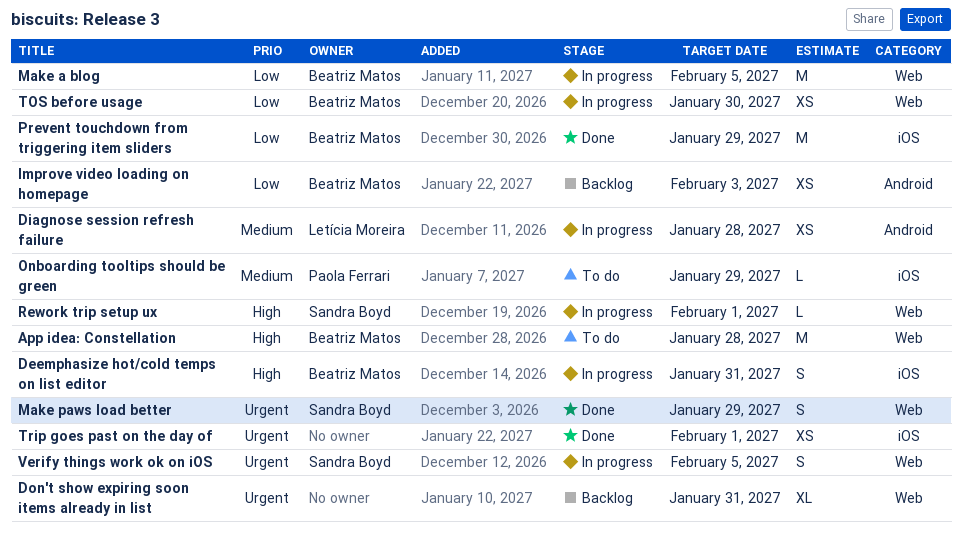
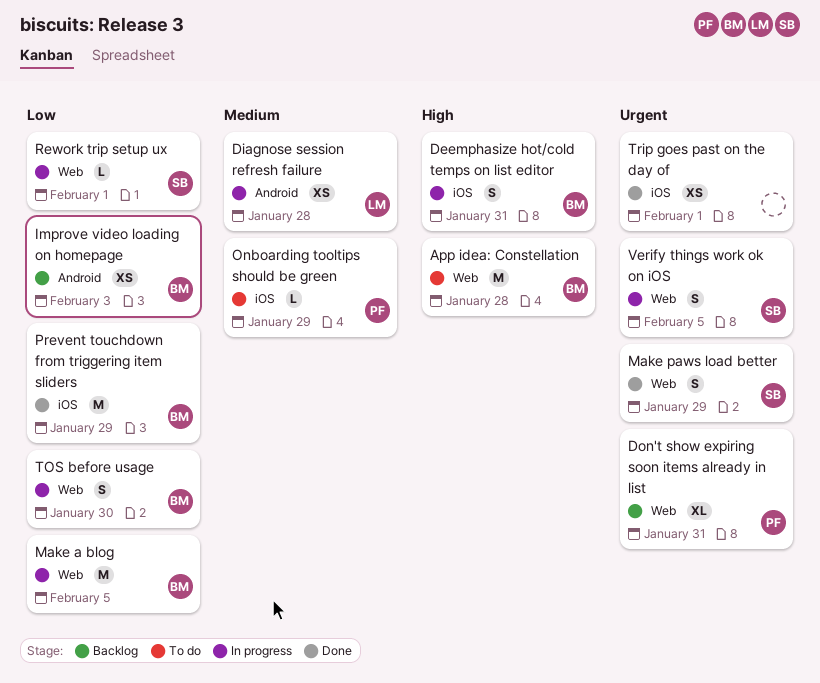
Don't show expiring soon items already in list, owner: none -> Paola Ferrari
Rework trip setup ux, priority: High -> Low
TOS before usage, estimate: XS -> S

